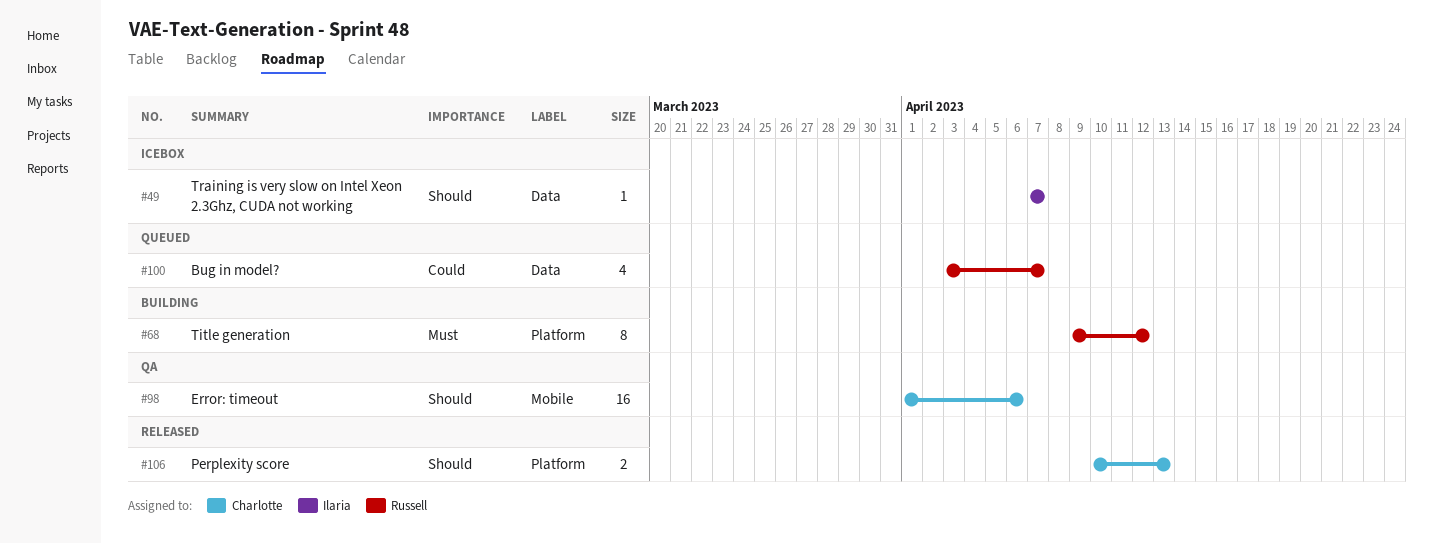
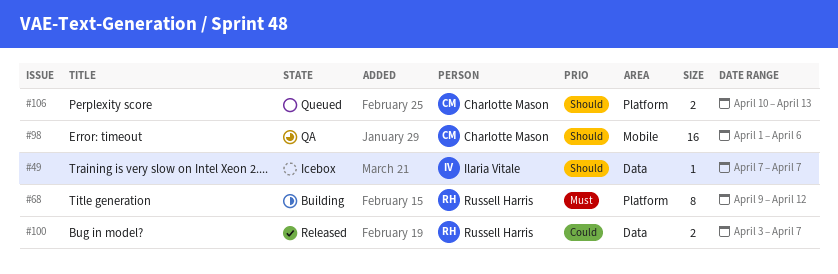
#100, status: Queued -> Released
#100, estimate: 4 -> 2
#106, status: Released -> Queued

